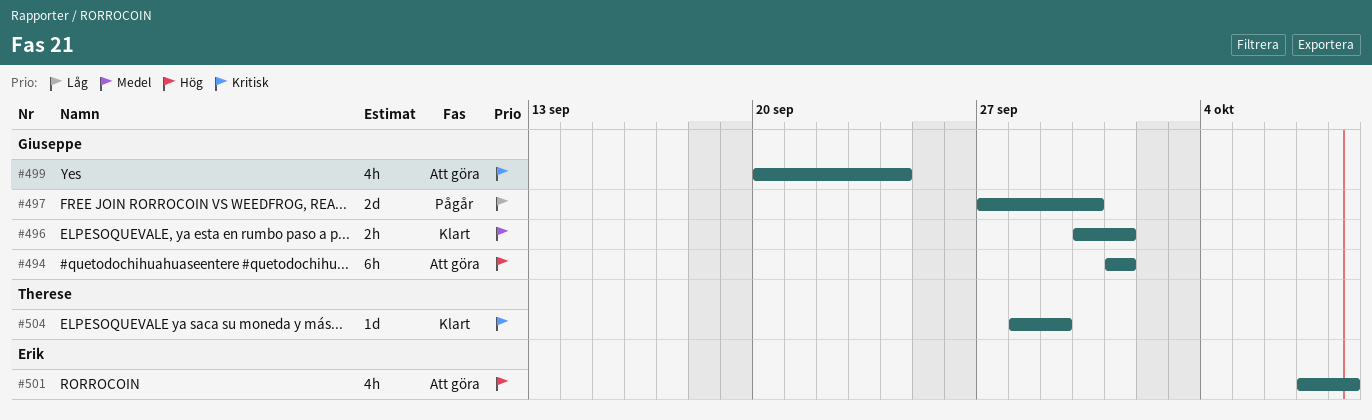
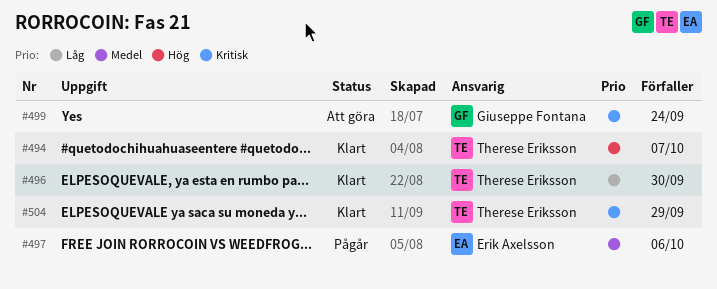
#494, status: Att göra -> Klart
#494, owner: Giuseppe Fontana -> Therese Eriksson
#494, due: Oct 1 -> Oct 7
#496, owner: Giuseppe Fontana -> Therese Eriksson
#496, priority: Medel -> Låg
#496, due: Oct 1 -> Sep 30
#497, owner: Giuseppe Fontana -> Erik Axelsson
#497, priority: Låg -> Medel
#497, due: Sep 30 -> Oct 6
#501: present -> none

